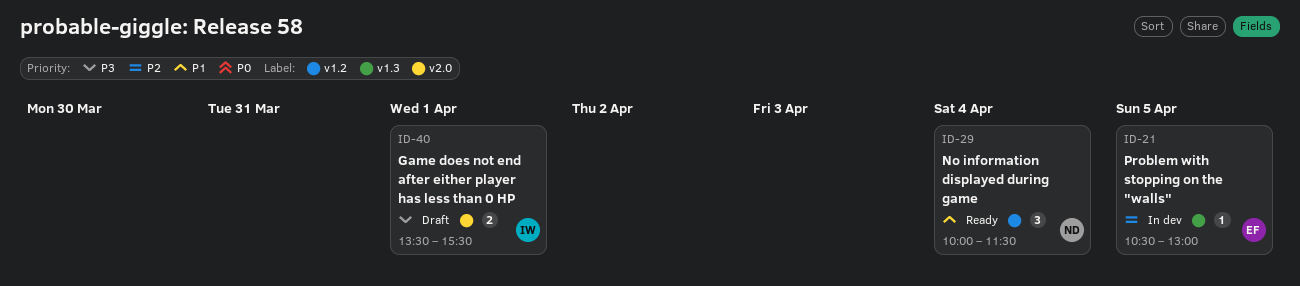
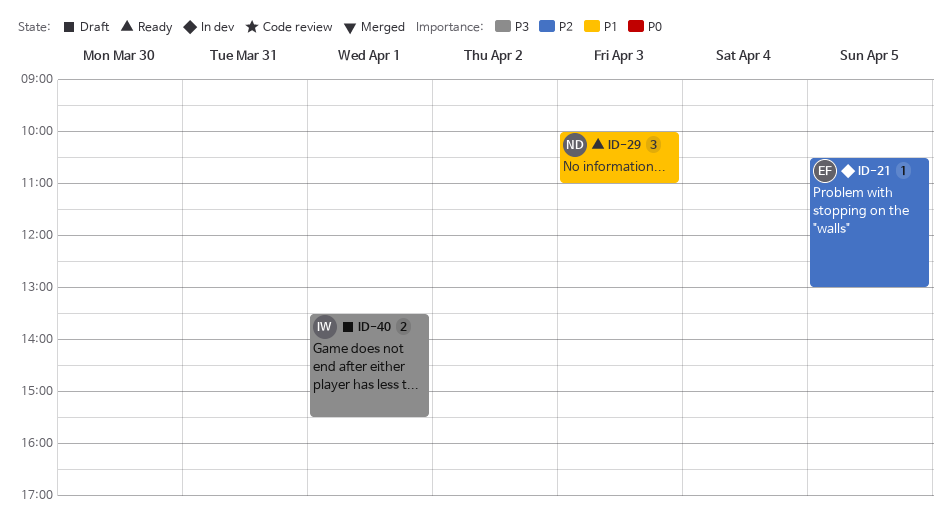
ID-29, day: Apr 4 -> Apr 3
ID-29, ends: 11:30 -> 11:00

